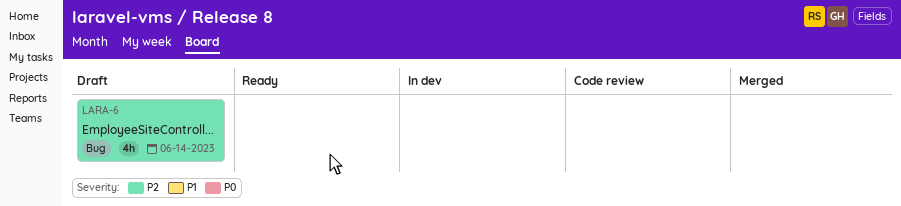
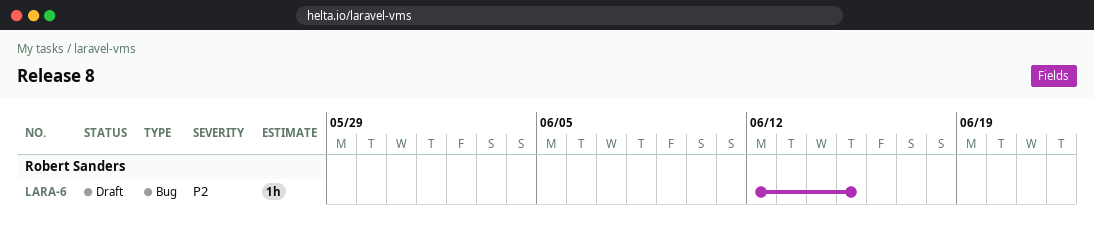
LARA-6, estimate: 4h -> 1h
LARA-6, due: Jun 14 -> Jun 15

